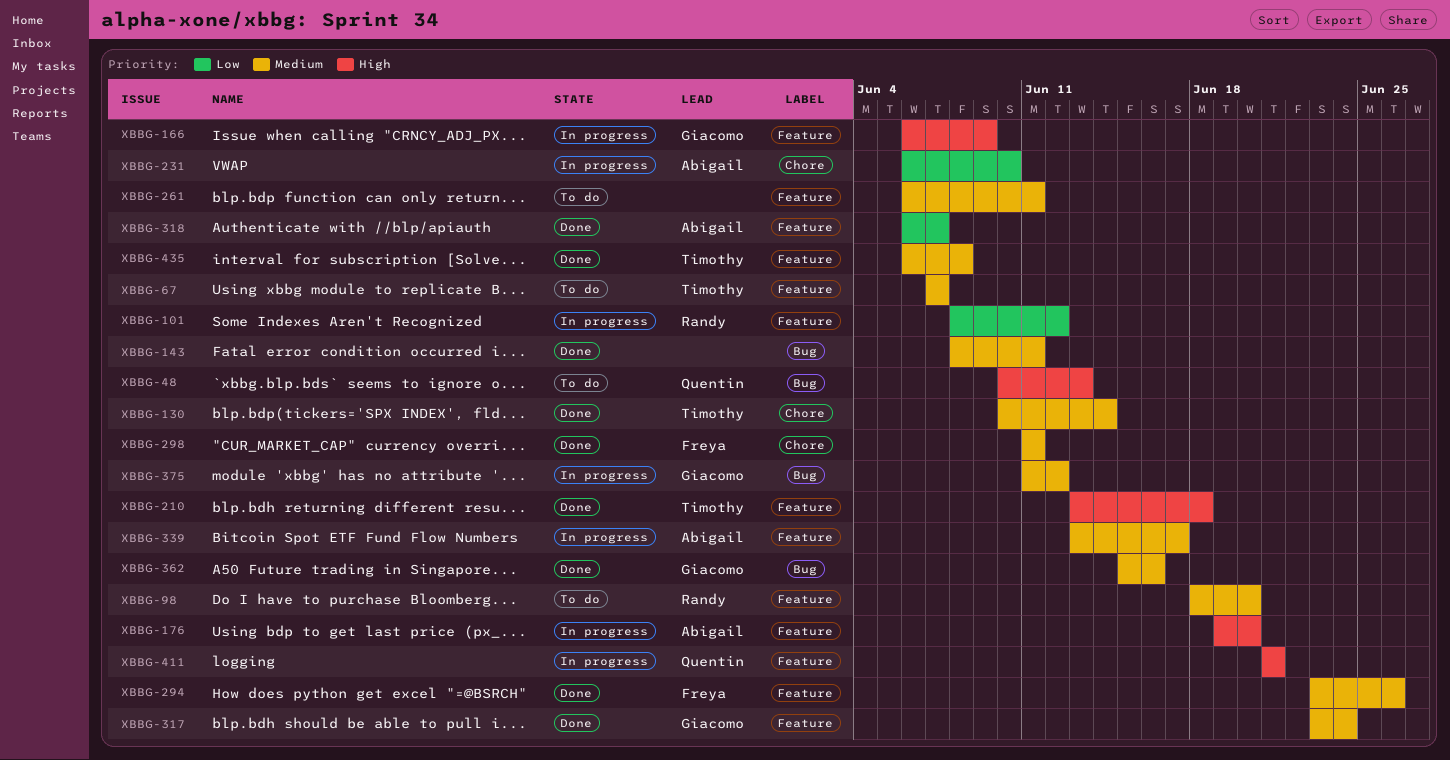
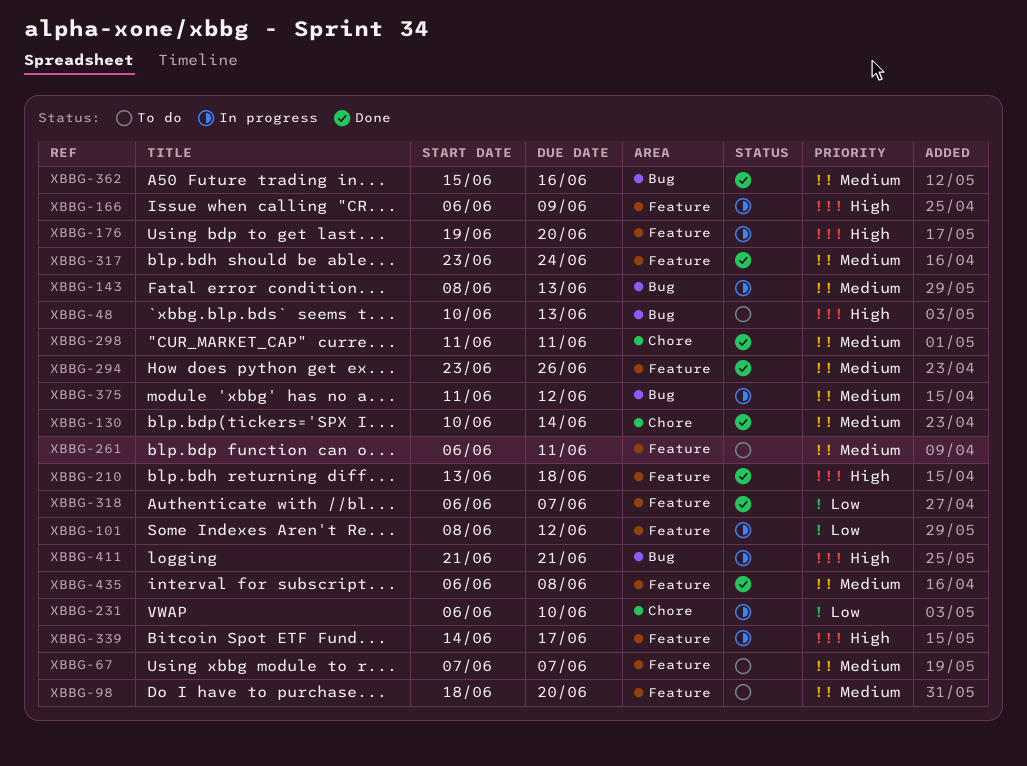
XBBG-143, status: Done -> In progress
XBBG-143, due: Jun 11 -> Jun 13
XBBG-339, priority: Medium -> High
XBBG-339, start: Jun 13 -> Jun 14
XBBG-411, label: Feature -> Bug

